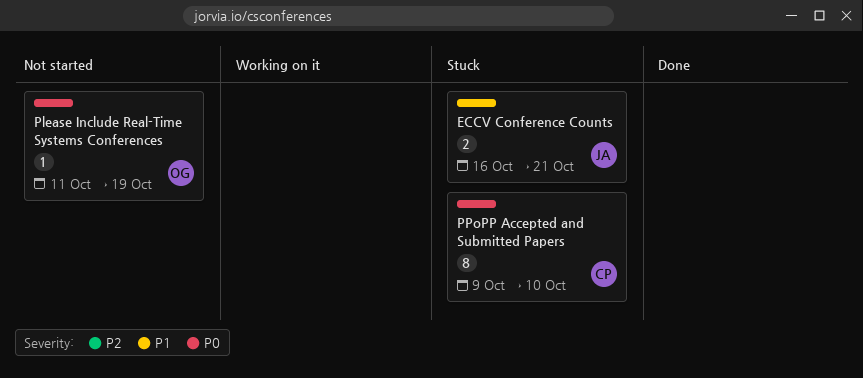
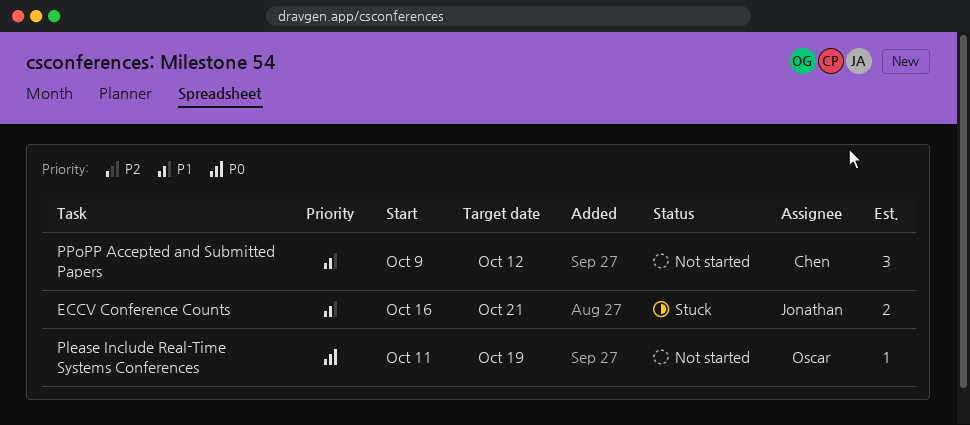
PPoPP Accepted and Submitted Papers, status: Stuck -> Not started
PPoPP Accepted and Submitted Papers, priority: P0 -> P1
PPoPP Accepted and Submitted Papers, estimate: 8 -> 3
PPoPP Accepted and Submitted Papers, due: Oct 10 -> Oct 12

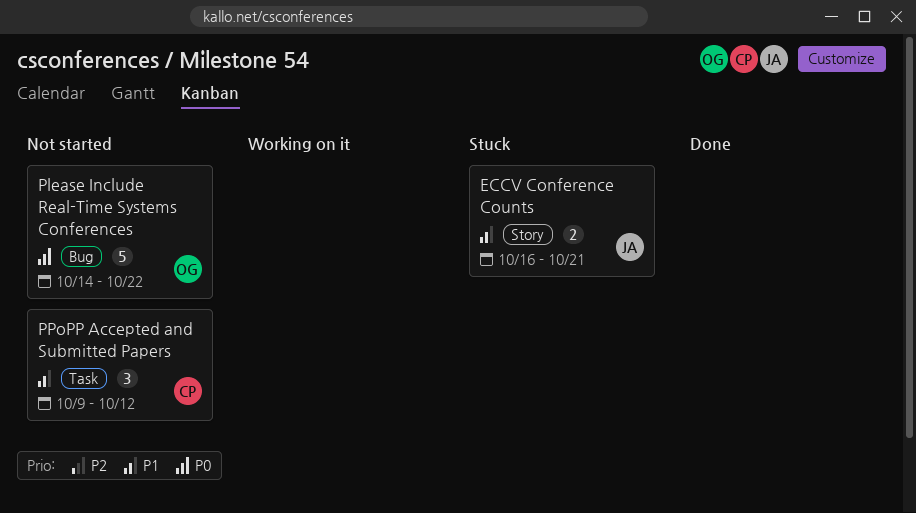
Please Include Real-Time Systems Conferences, estimate: 1 -> 5
Please Include Real-Time Systems Conferences, start: Oct 11 -> Oct 14
Please Include Real-Time Systems Conferences, due: Oct 19 -> Oct 22

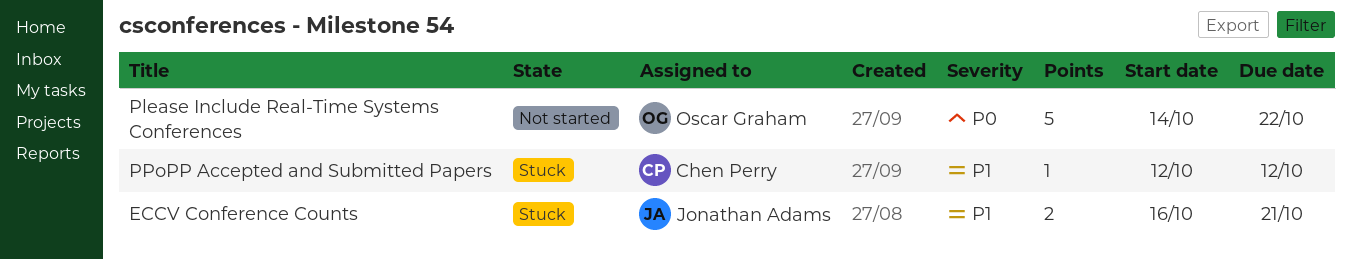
PPoPP Accepted and Submitted Papers, status: Not started -> Stuck
PPoPP Accepted and Submitted Papers, estimate: 3 -> 1
PPoPP Accepted and Submitted Papers, start: Oct 9 -> Oct 12

